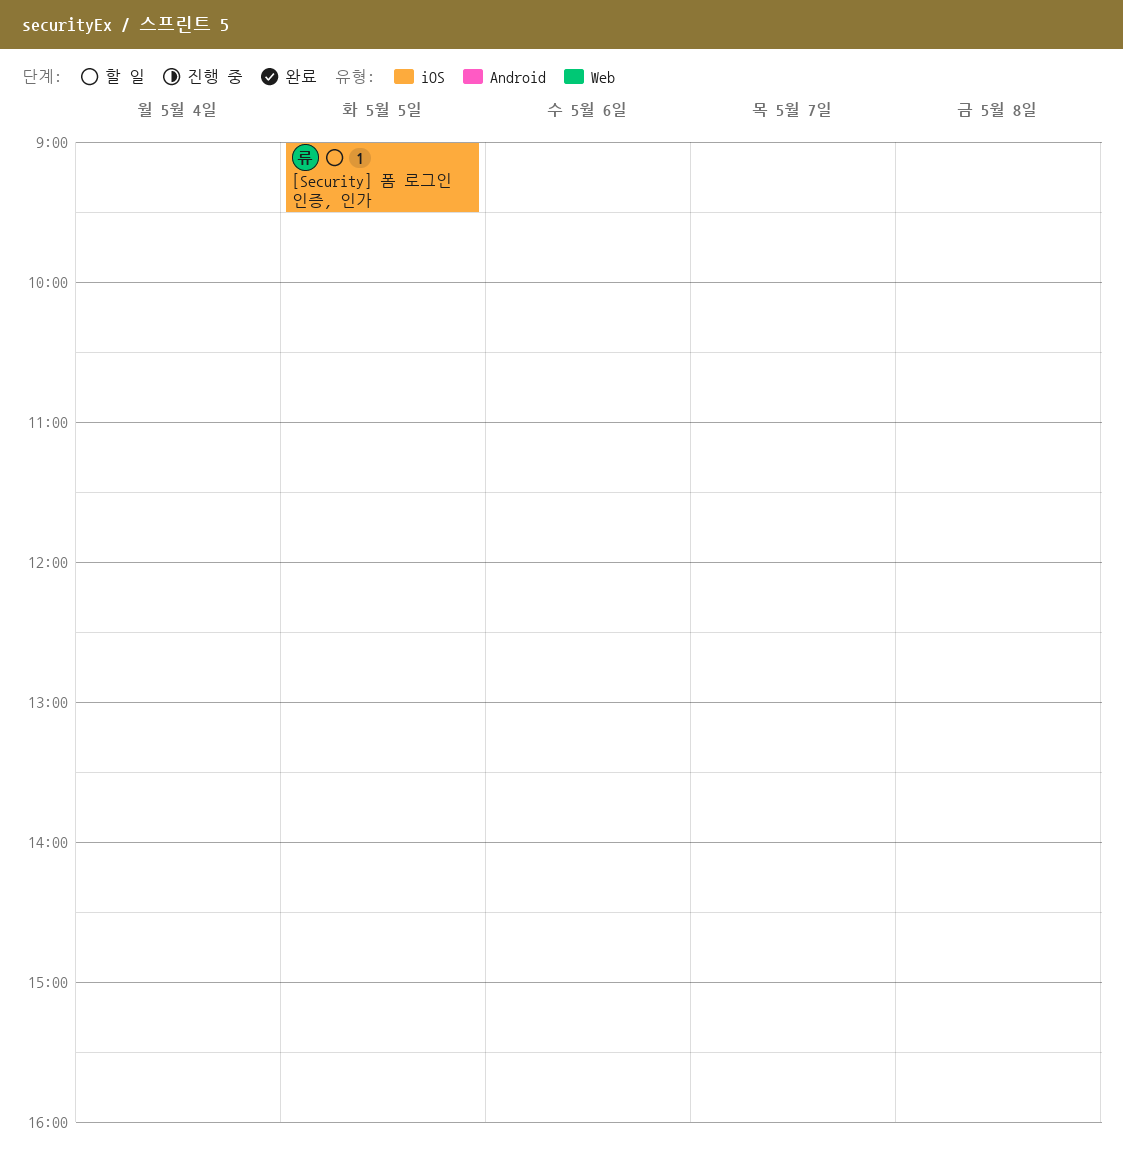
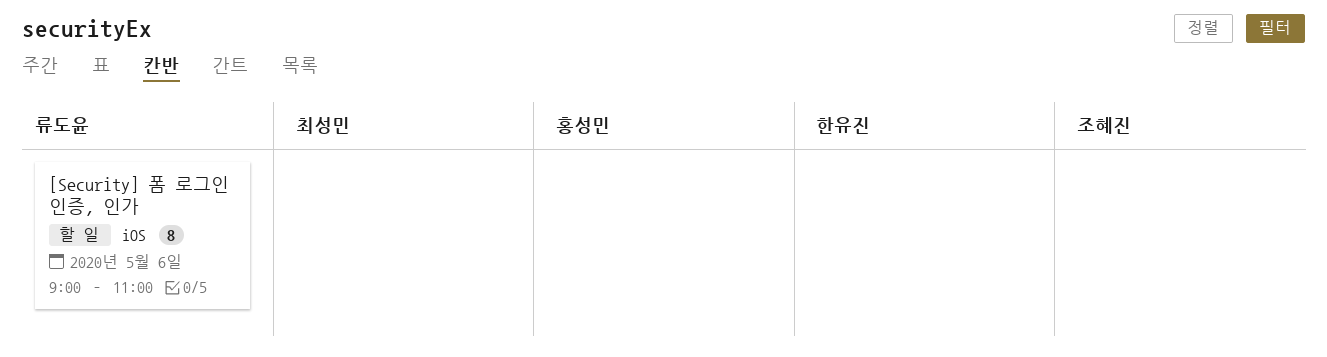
[Security] 폼 로그인 인증, 인가, estimate: 1 -> 8
[Security] 폼 로그인 인증, 인가, day: May 5 -> May 6
[Security] 폼 로그인 인증, 인가, ends: 09:30 -> 11:00

